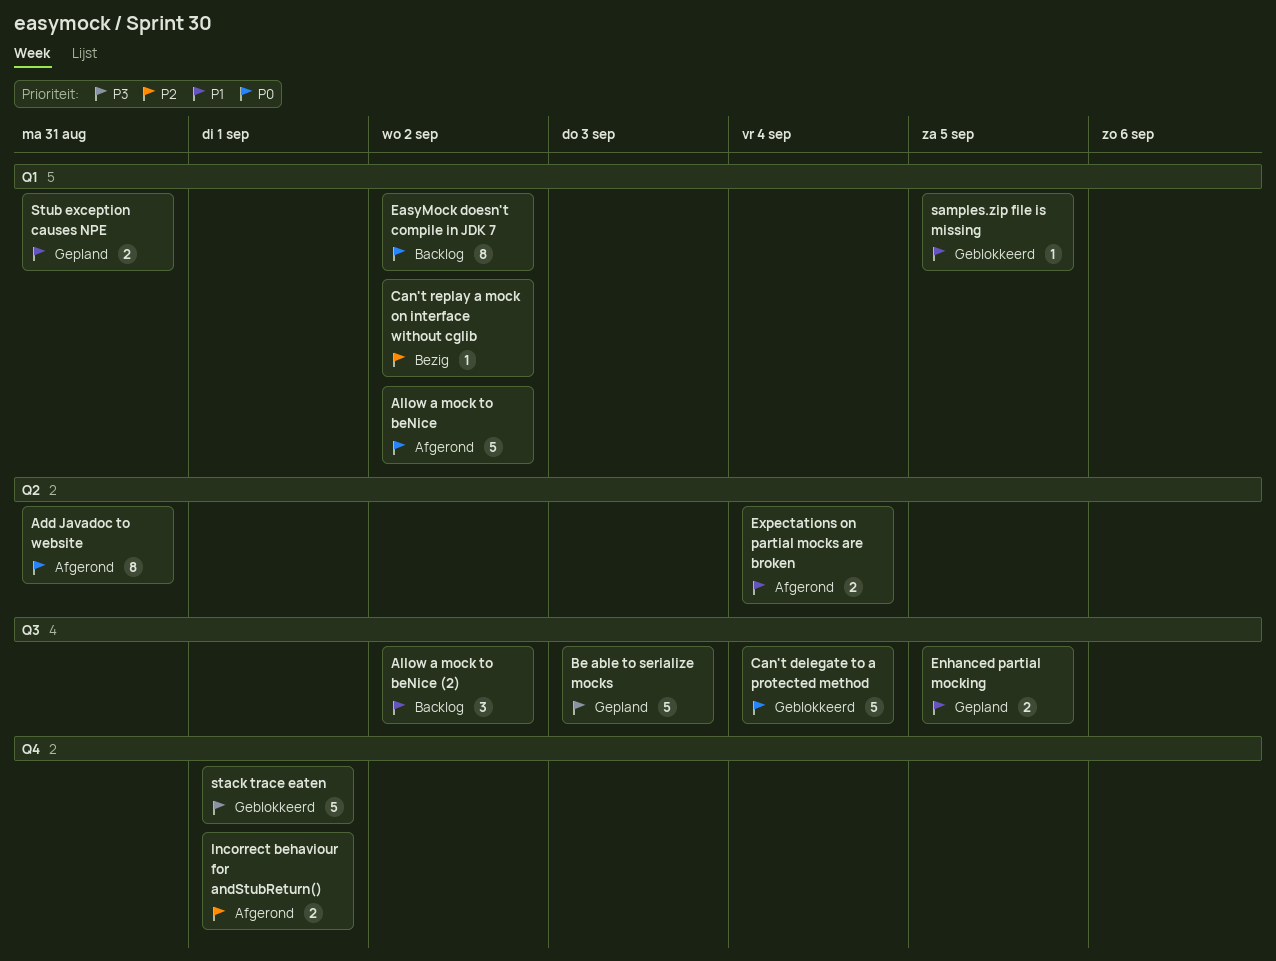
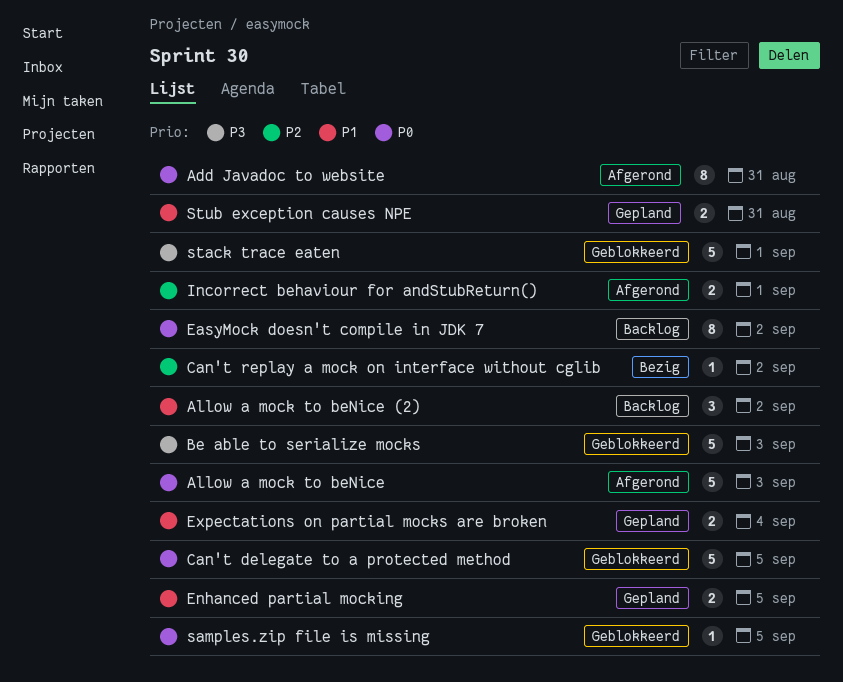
Allow a mock to beNice, due: Sep 2 -> Sep 3
Be able to serialize mocks, status: Gepland -> Geblokkeerd
Can't delegate to a protected method, due: Sep 4 -> Sep 5
Expectations on partial mocks are broken, status: Afgerond -> Gepland
samples.zip file is missing, priority: P1 -> P0

